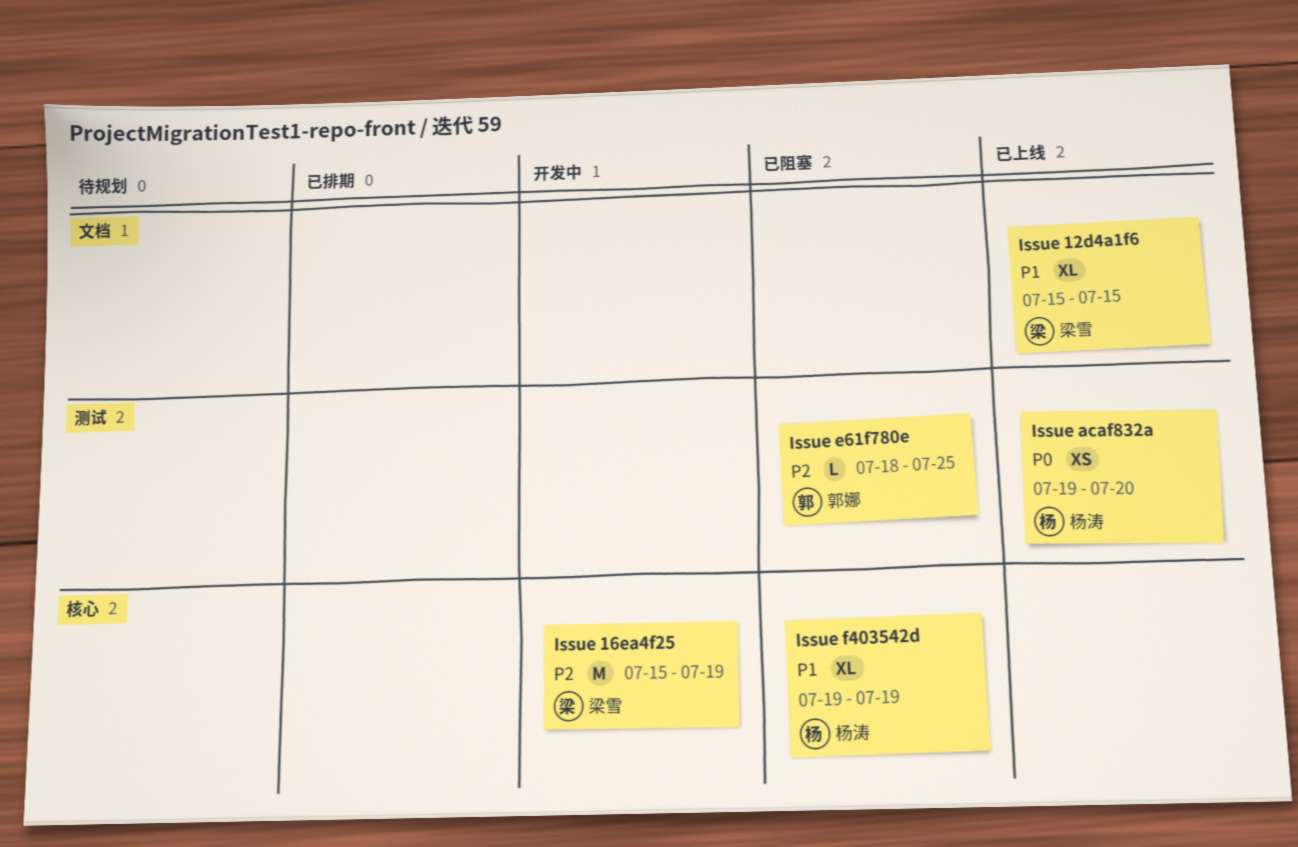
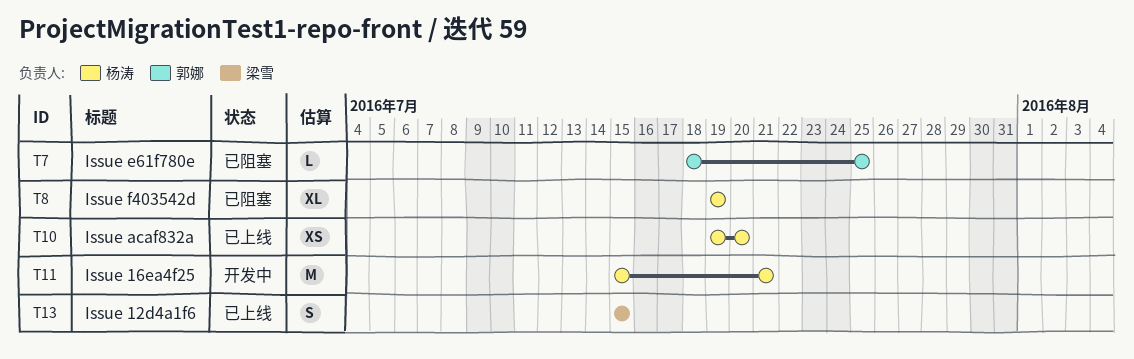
Issue 12d4a1f6, estimate: XL -> S
Issue 16ea4f25, owner: 梁雪 -> 杨涛
Issue 16ea4f25, due: Jul 19 -> Jul 21

